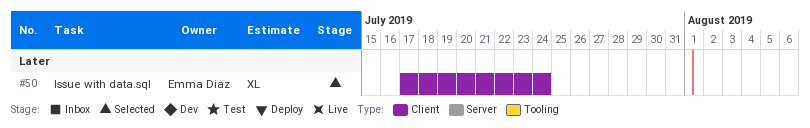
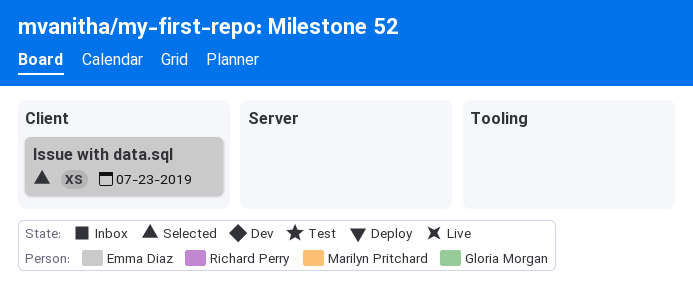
Issue with data.sql, estimate: XL -> XS
Issue with data.sql, due: Jul 24 -> Jul 23

